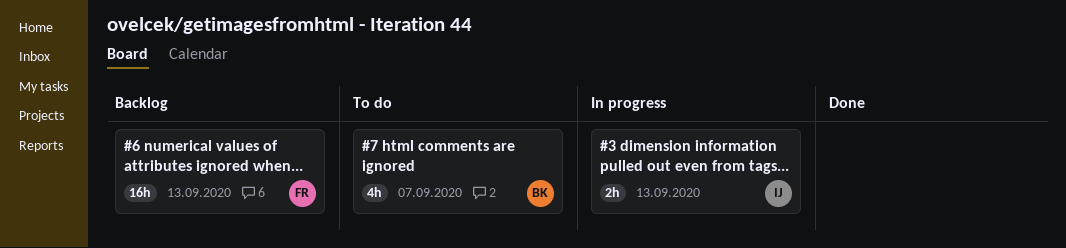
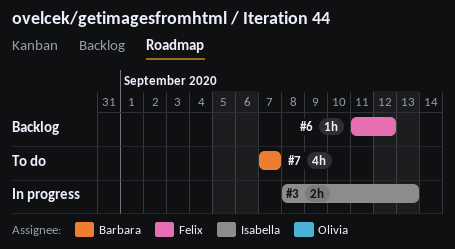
#6, estimate: 16h -> 1h
#6, due: Sep 13 -> Sep 12

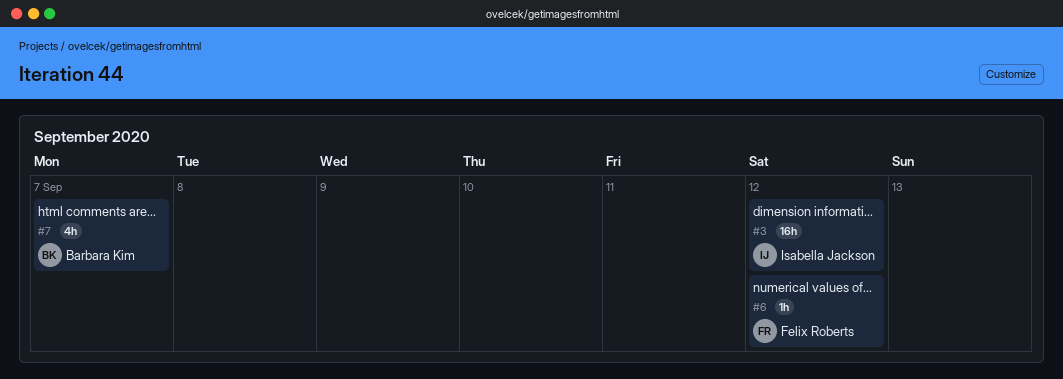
#3, estimate: 2h -> 16h
#3, due: Sep 13 -> Sep 12

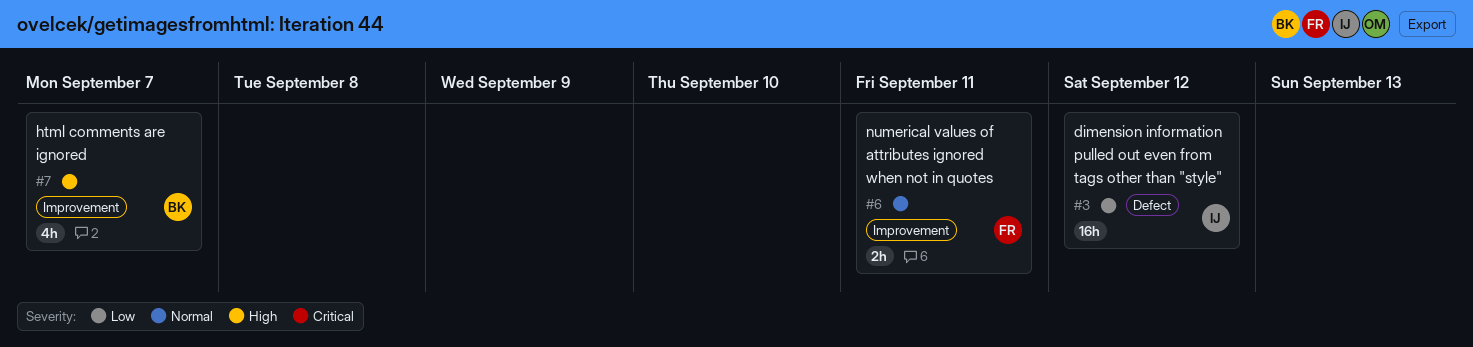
#6, estimate: 1h -> 2h
#6, due: Sep 12 -> Sep 11

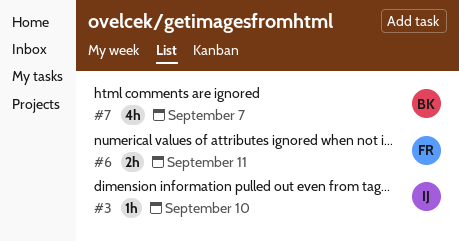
#3, estimate: 16h -> 1h
#3, due: Sep 12 -> Sep 10

